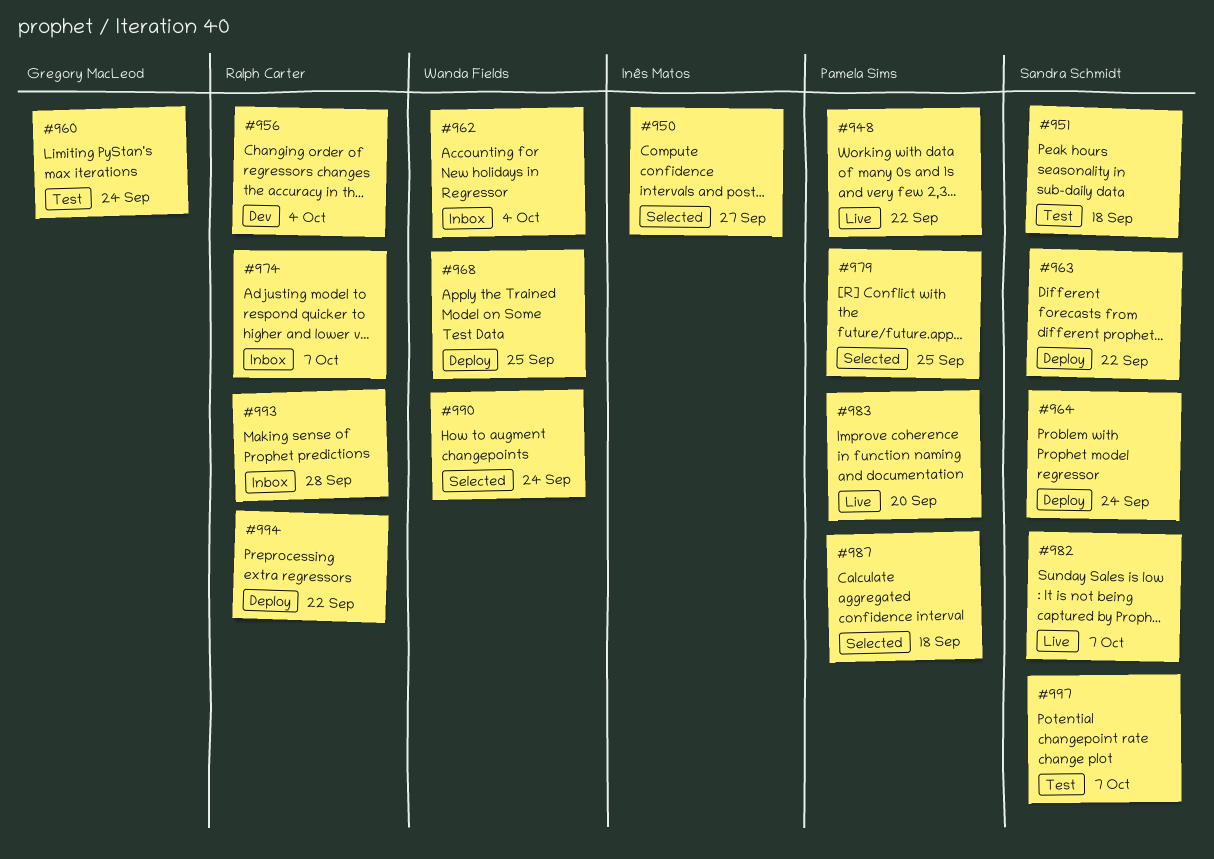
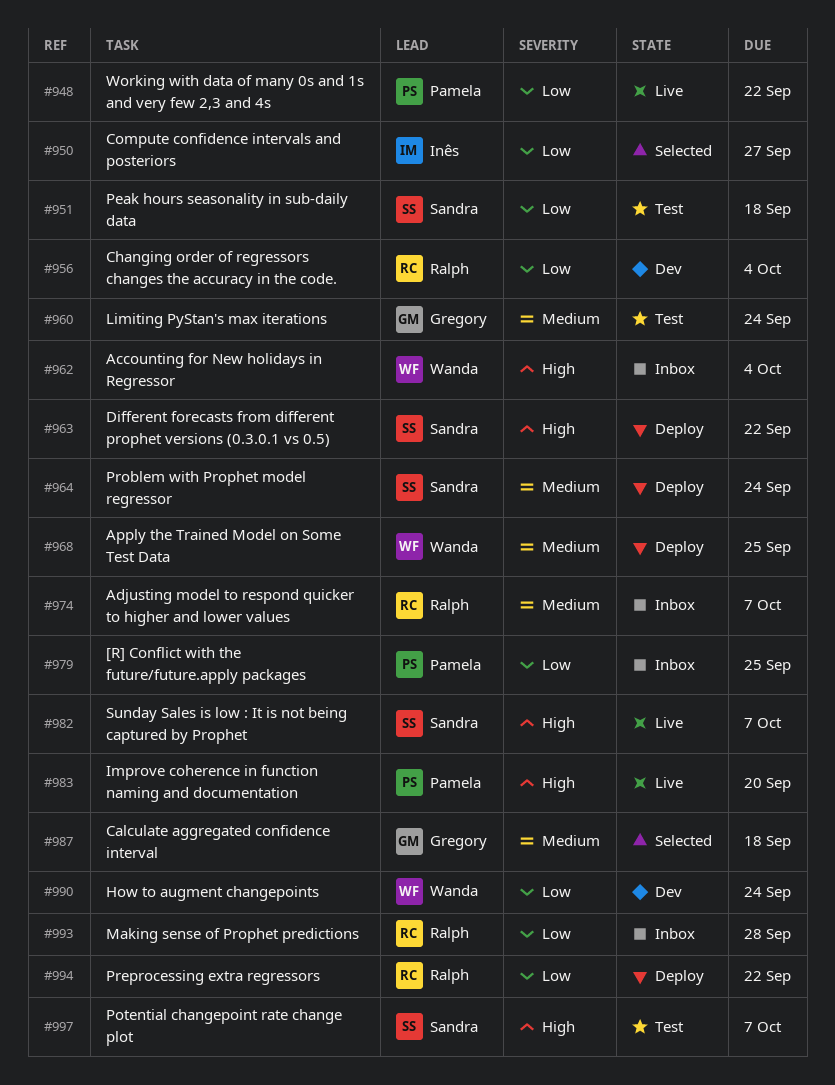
#979, status: Selected -> Inbox
#987, owner: Pamela Sims -> Gregory MacLeod
#990, status: Selected -> Dev

